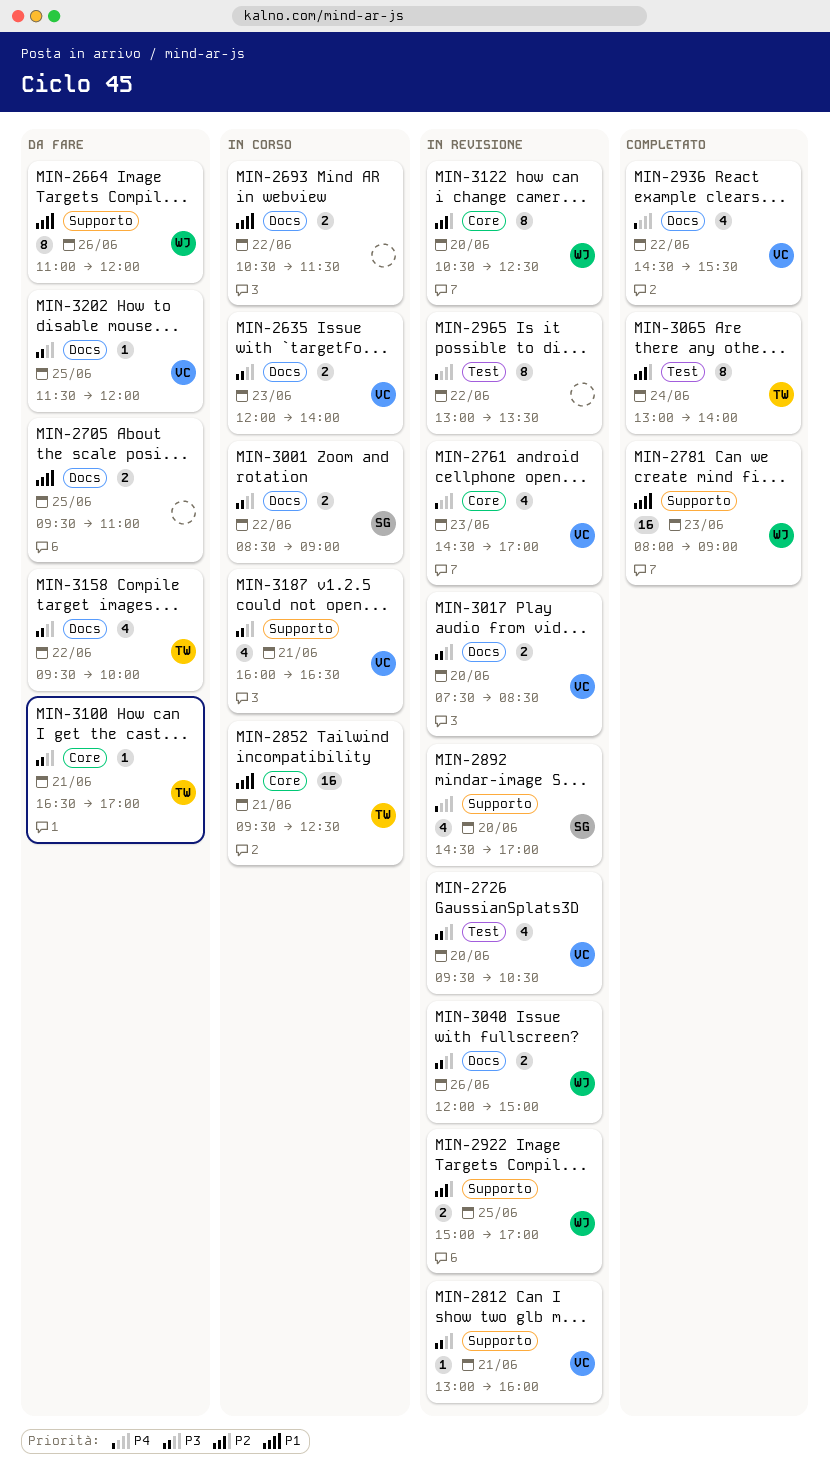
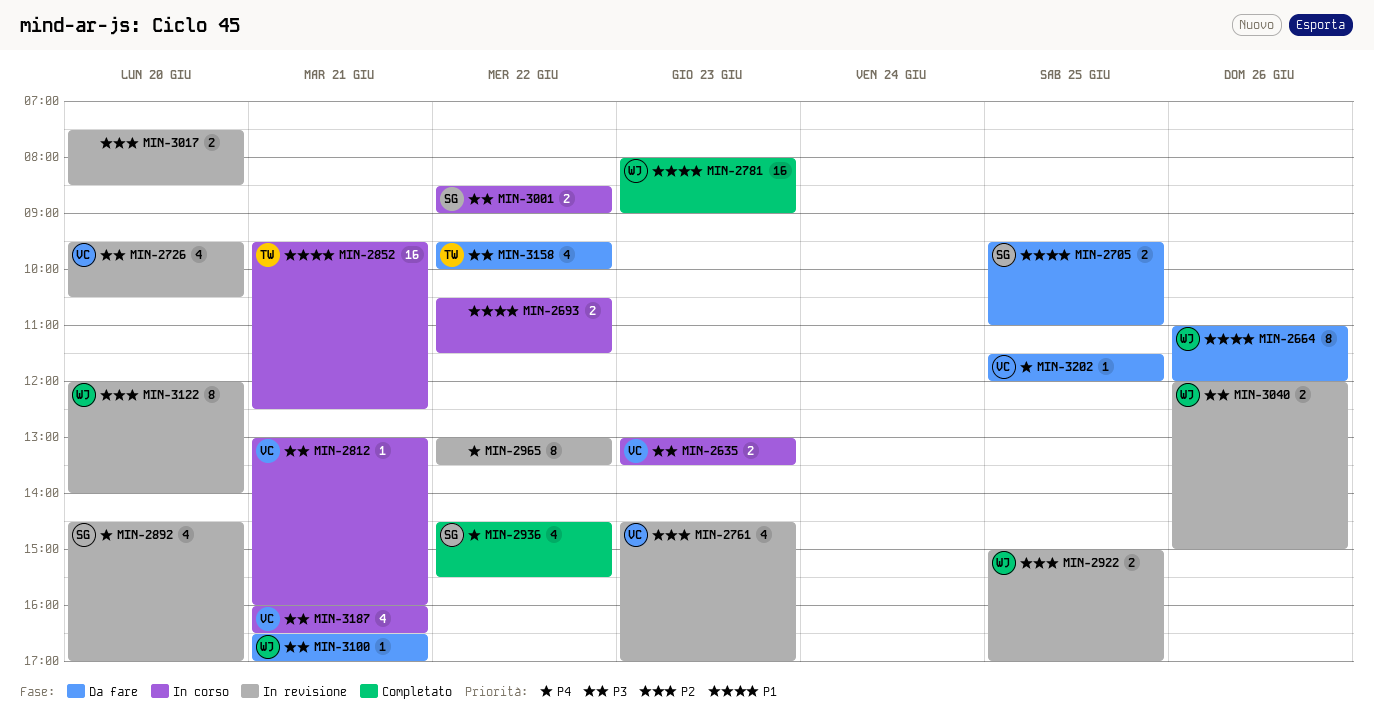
MIN-2635, begins: 12:00 -> 13:00
MIN-2635, ends: 14:00 -> 13:30
MIN-2705, owner: none -> SG
MIN-2761, priority: P4 -> P2
MIN-2812, status: In revisione -> In corso
MIN-2936, owner: VC -> SG
MIN-3017, owner: VC -> none
MIN-3017, priority: P3 -> P2
MIN-3065: present -> none
MIN-3100, owner: TW -> WJ
MIN-3122, begins: 10:30 -> 12:00
MIN-3122, ends: 12:30 -> 14:00
MIN-3202, priority: P3 -> P4

